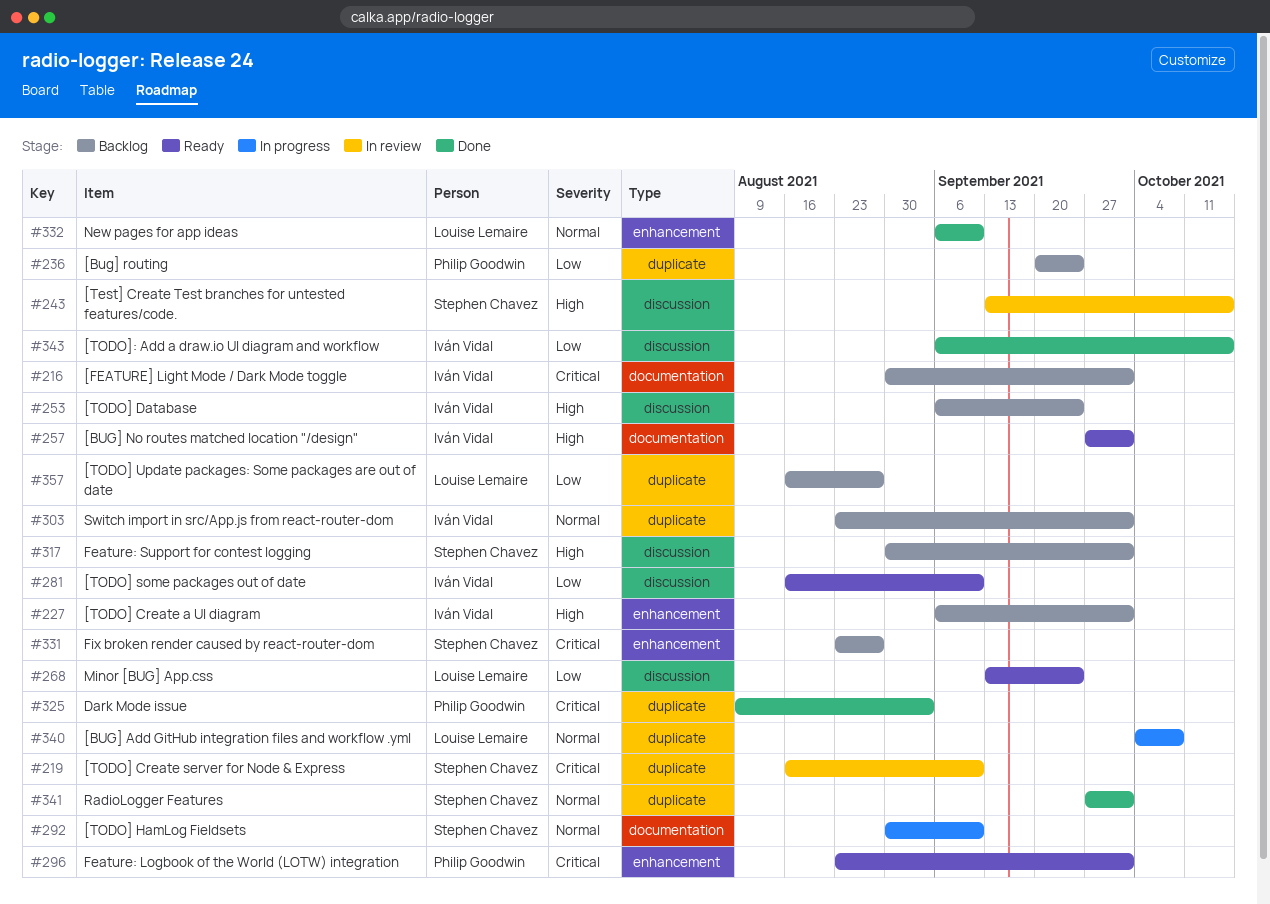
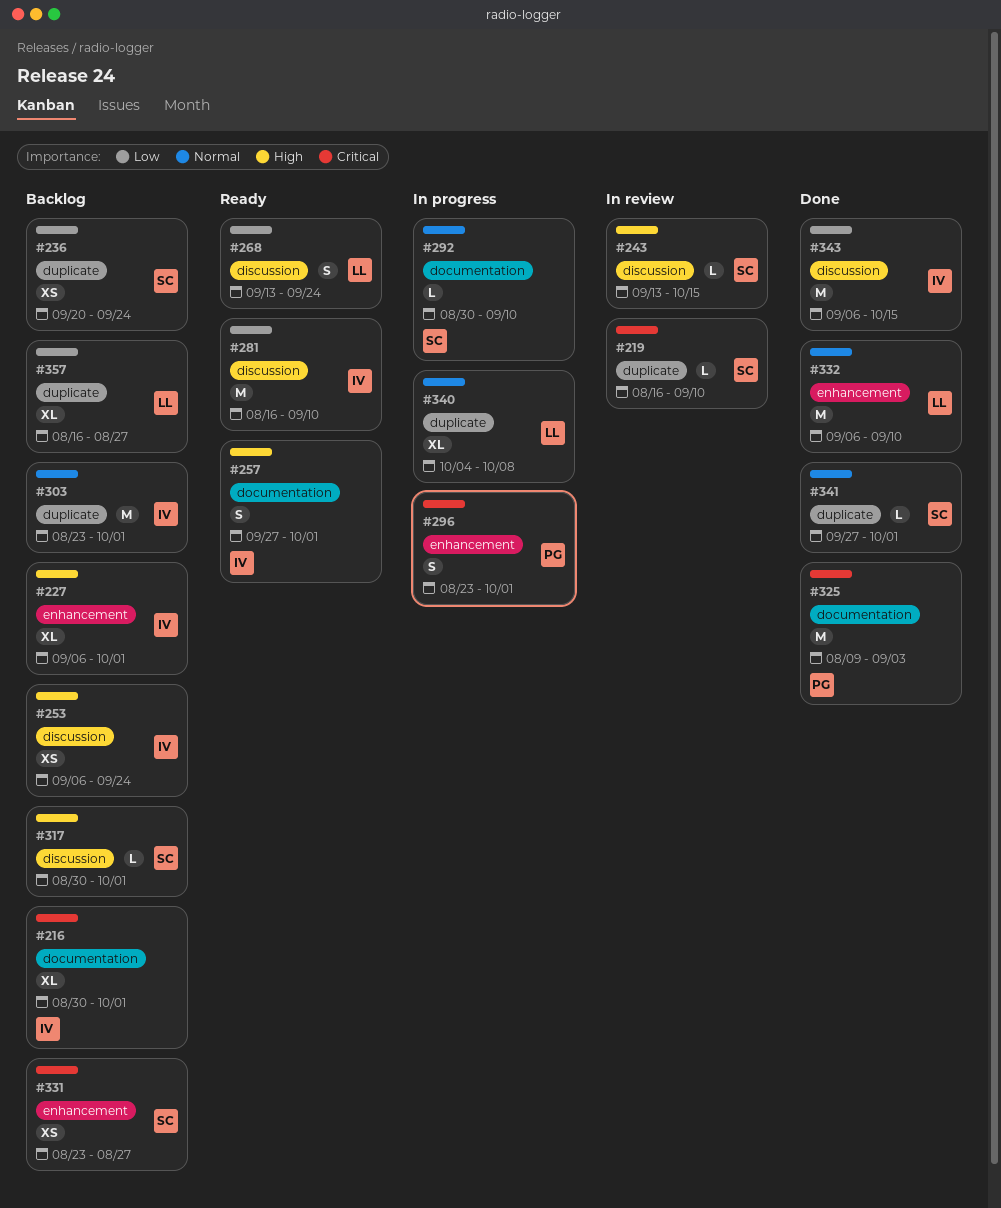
#236, owner: Philip Goodwin -> Stephen Chavez
#296, status: Ready -> In progress
#325, label: duplicate -> documentation

